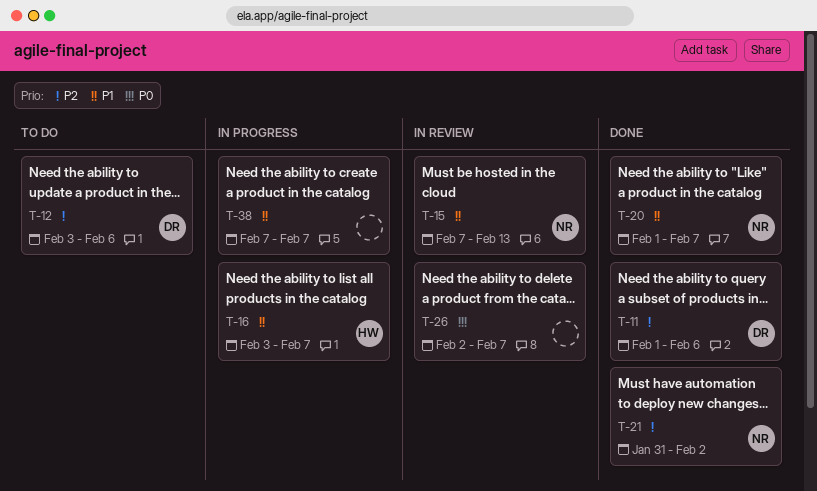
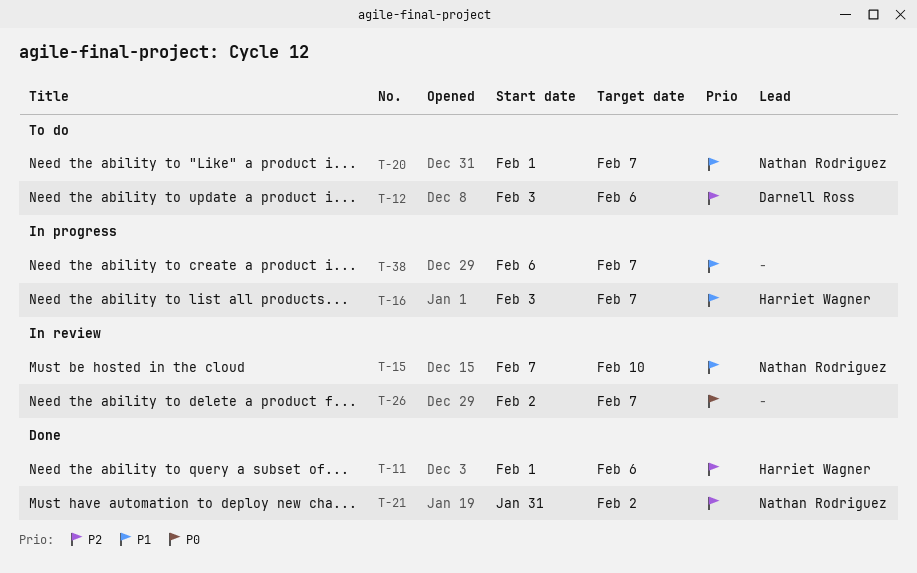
T-11, owner: Darnell Ross -> Harriet Wagner
T-15, due: Feb 13 -> Feb 10
T-20, status: Done -> To do
T-38, start: Feb 7 -> Feb 6

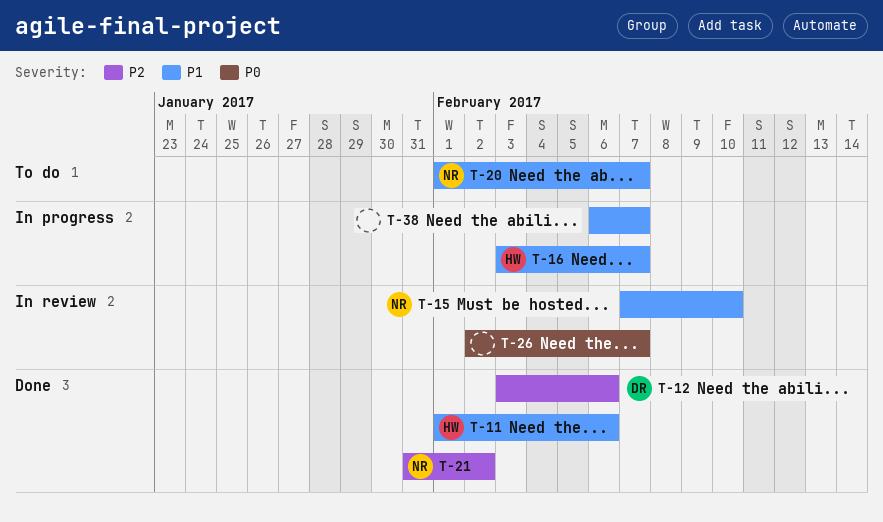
T-11, priority: P2 -> P1
T-12, status: To do -> Done

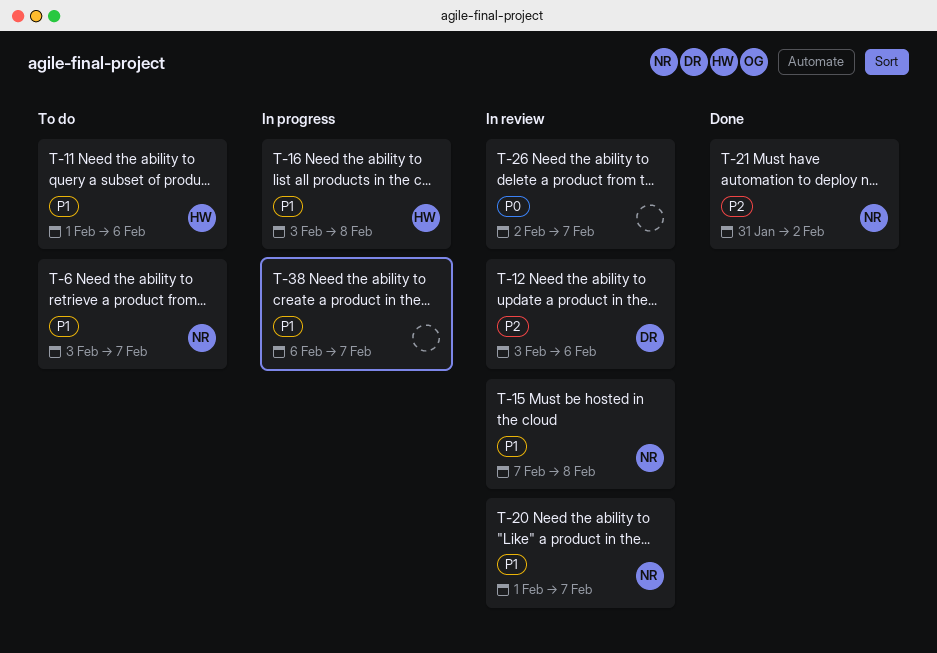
T-6: none -> present
T-11, status: Done -> To do
T-12, status: Done -> In review
T-15, due: Feb 10 -> Feb 8
T-16, due: Feb 7 -> Feb 8
T-20, status: To do -> In review

